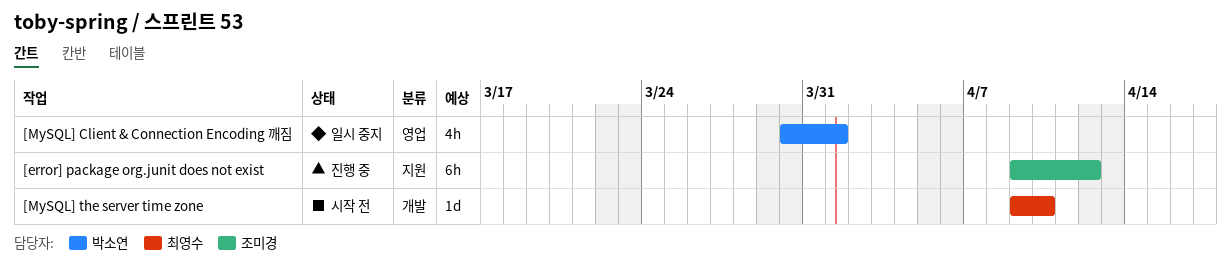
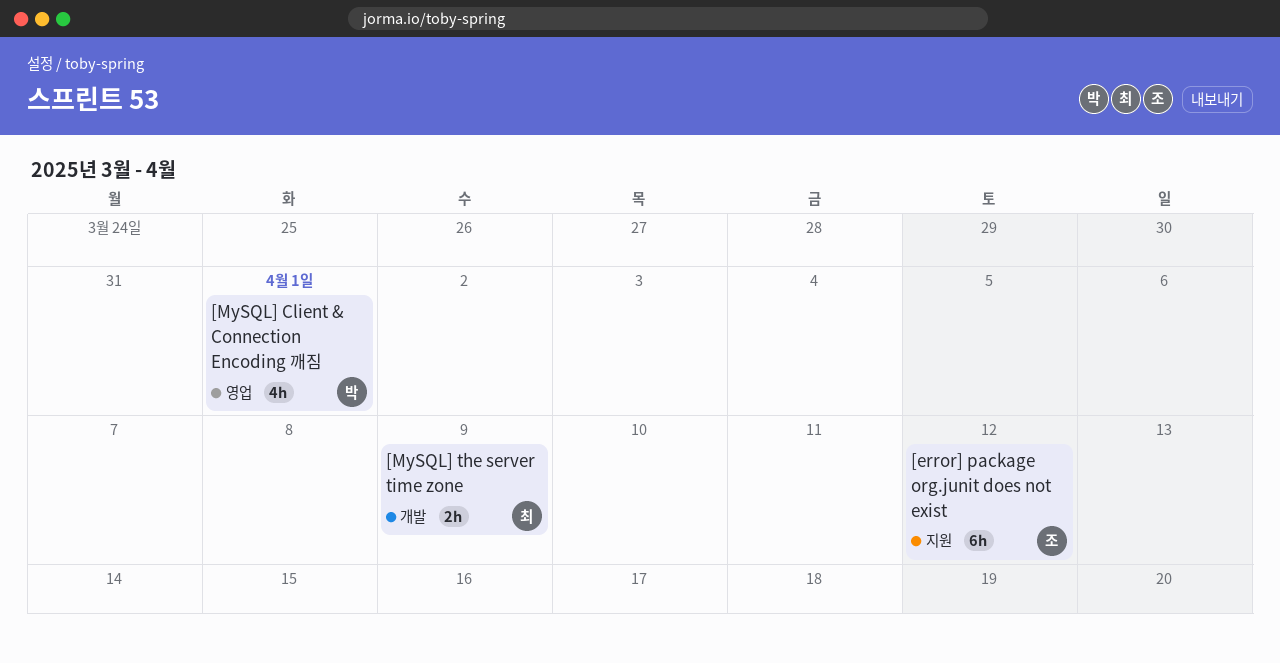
[MySQL] the server time zone, estimate: 1d -> 2h
[MySQL] the server time zone, due: Apr 10 -> Apr 9

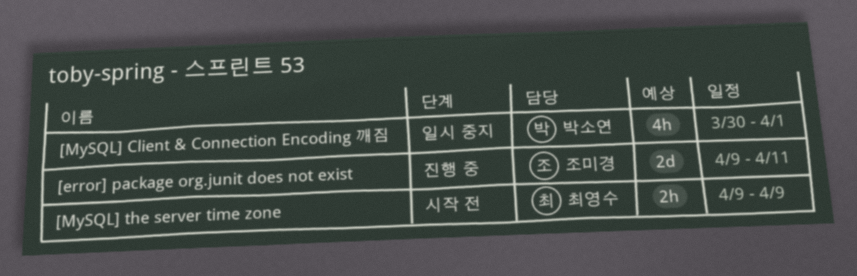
[error] package org.junit does not exist, estimate: 6h -> 2d
[error] package org.junit does not exist, due: Apr 12 -> Apr 11

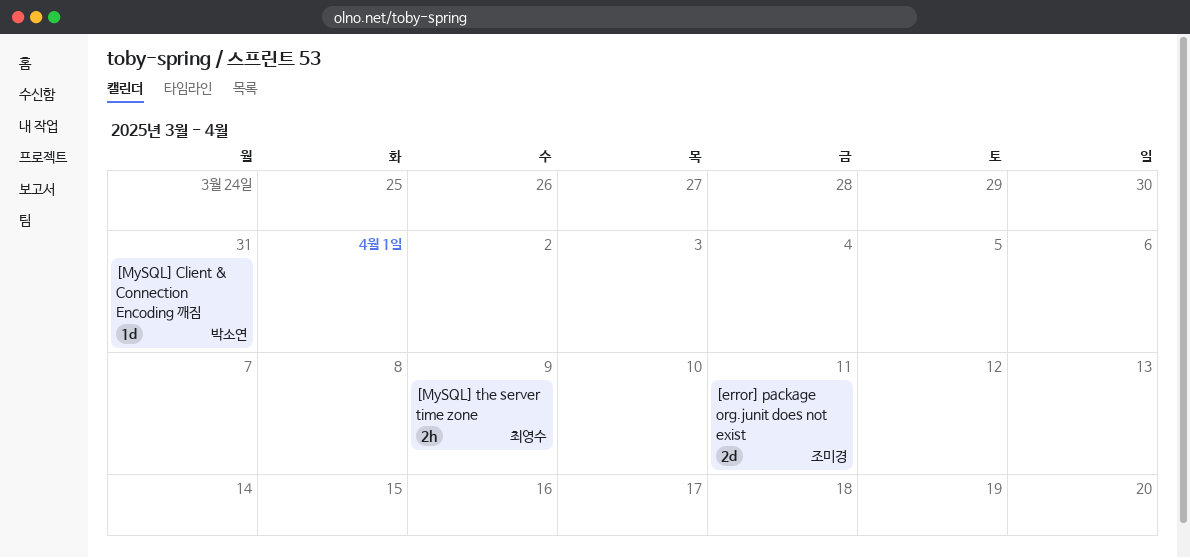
[MySQL] Client & Connection Encoding 깨짐, estimate: 4h -> 1d
[MySQL] Client & Connection Encoding 깨짐, due: Apr 1 -> Mar 31

